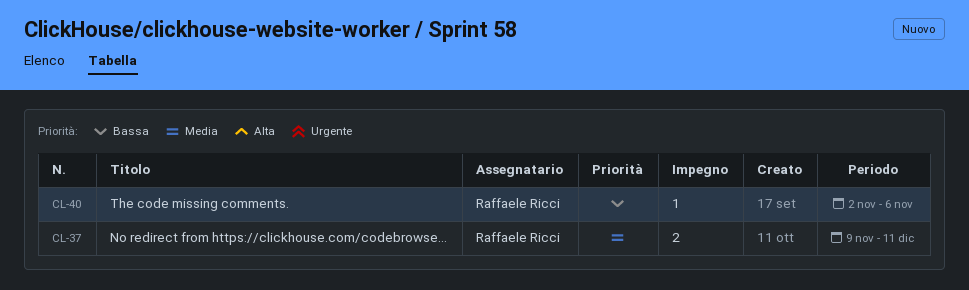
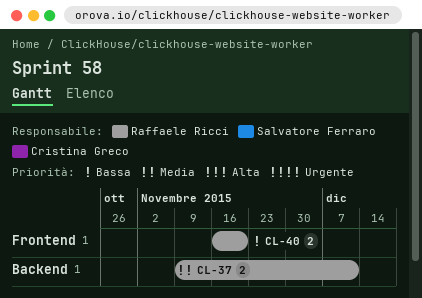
CL-40, estimate: 1 -> 2
CL-40, start: Nov 2 -> Nov 16
CL-40, due: Nov 6 -> Nov 20

